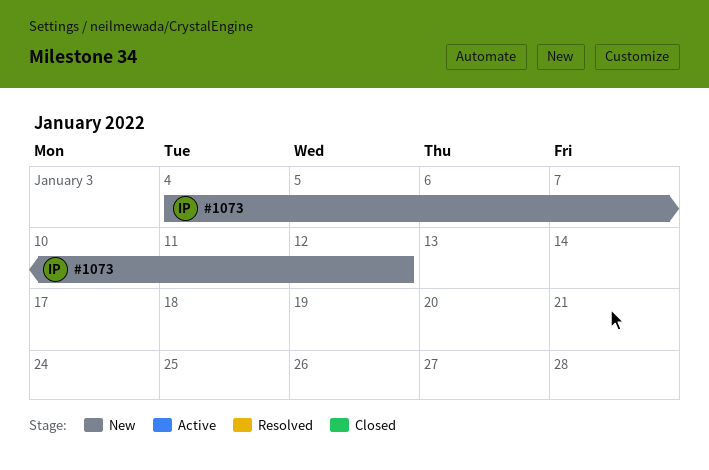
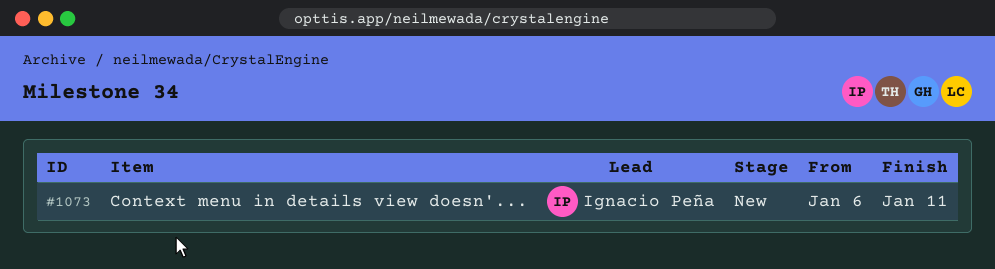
#1073, start: Jan 4 -> Jan 6
#1073, due: Jan 12 -> Jan 11

